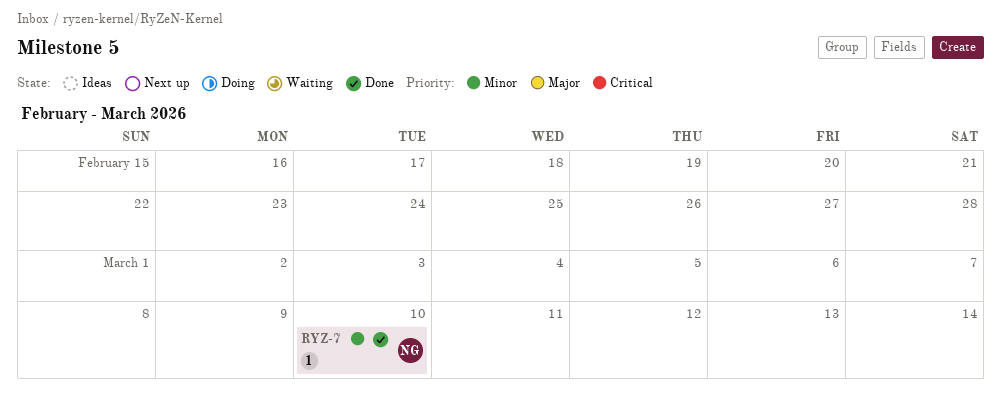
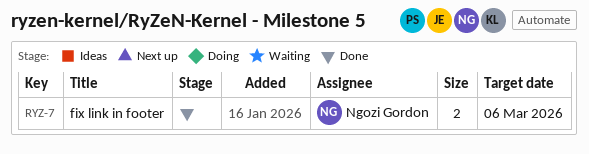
RYZ-7, estimate: 1 -> 2
RYZ-7, due: Mar 10 -> Mar 6

